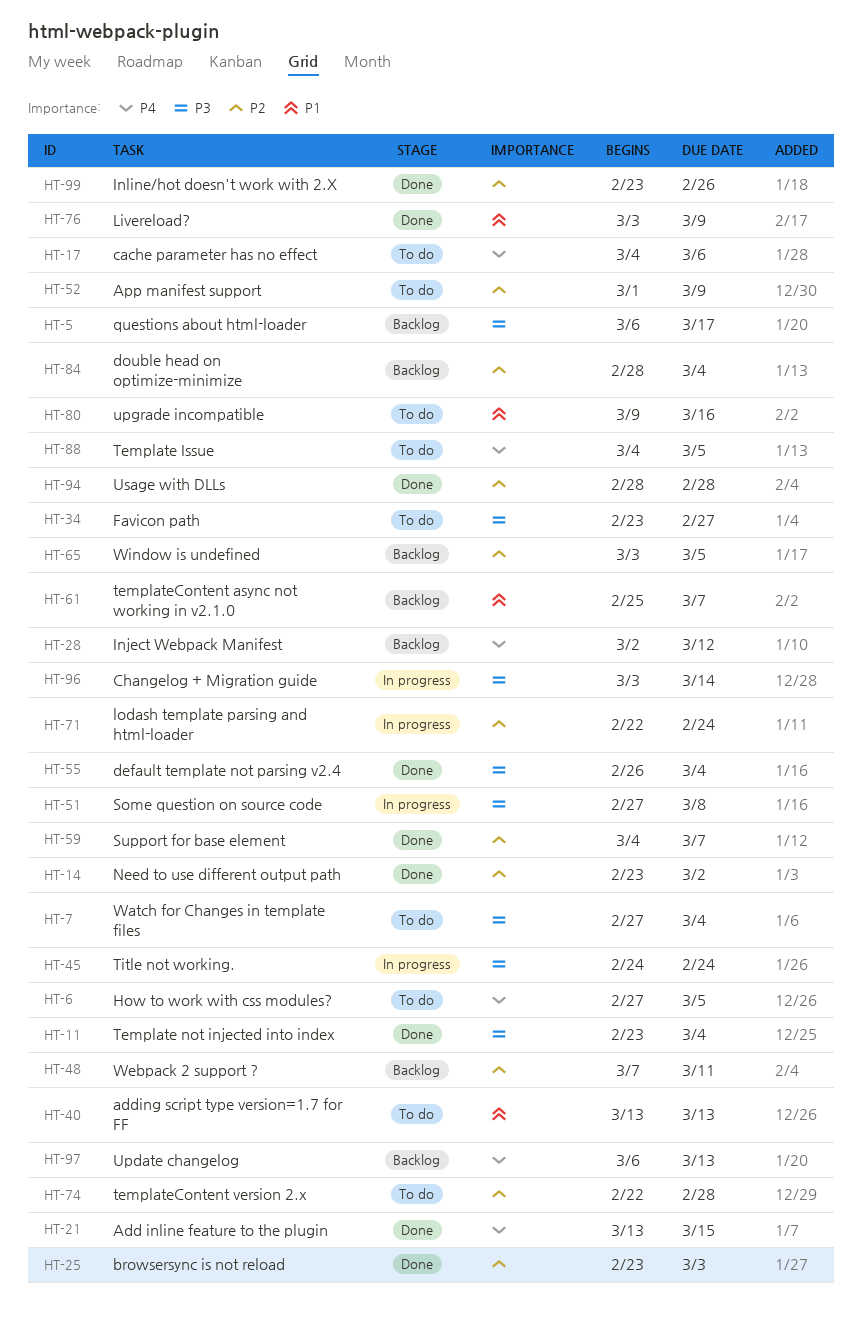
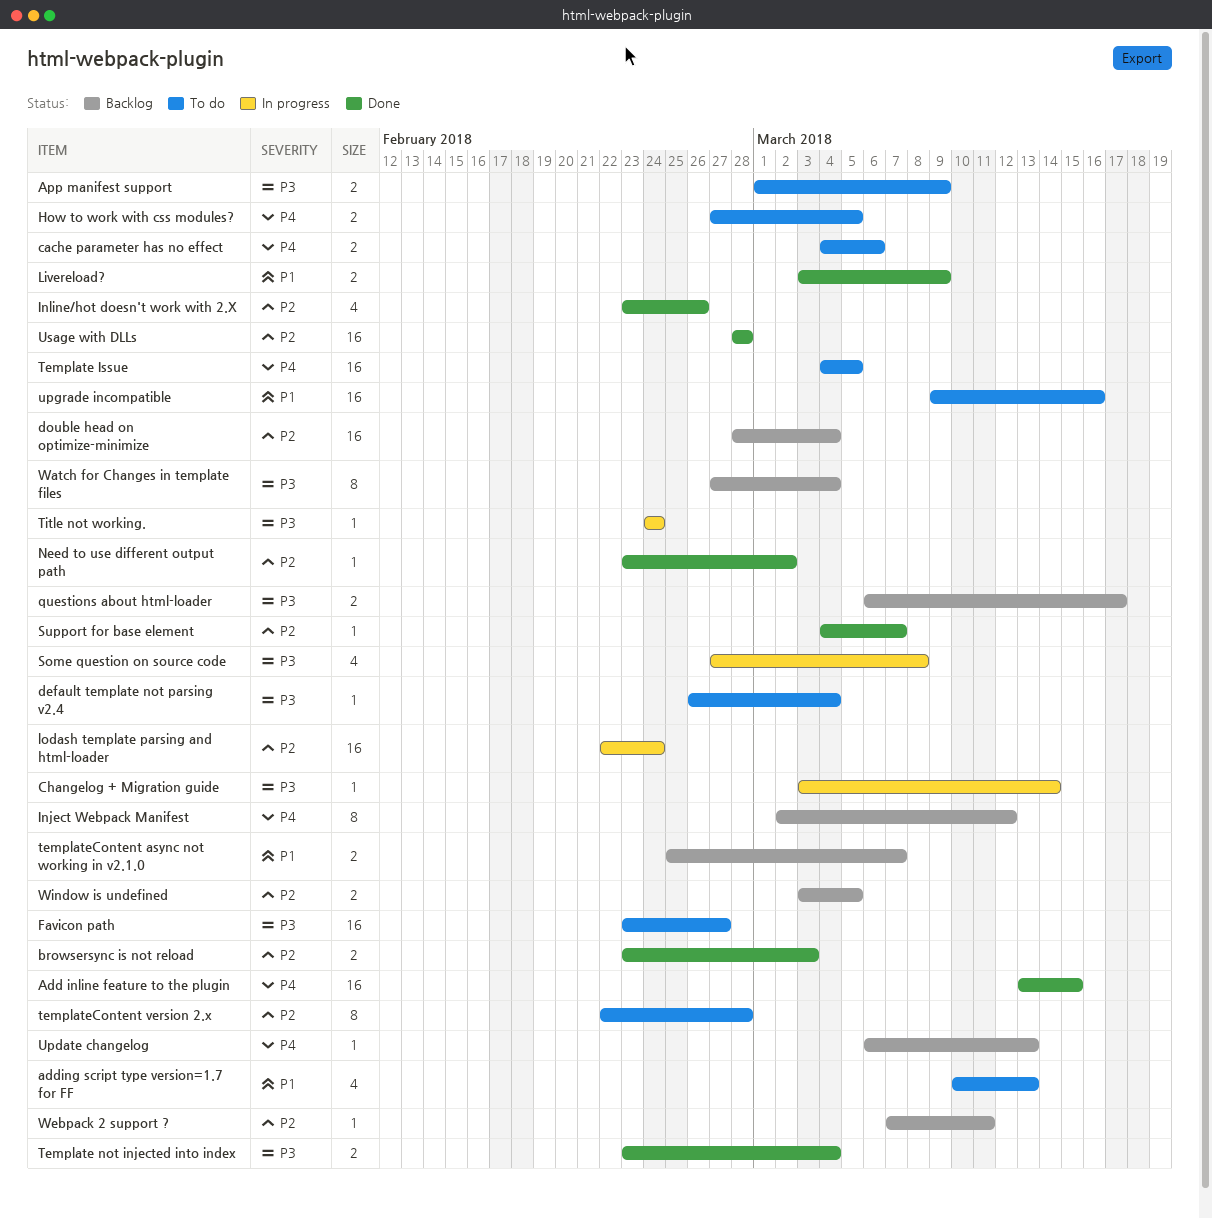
adding script type version=1.7 for FF, start: Mar 13 -> Mar 10
App manifest support, priority: P2 -> P3
default template not parsing v2.4, status: Done -> To do
Watch for Changes in template files, status: To do -> Backlog

